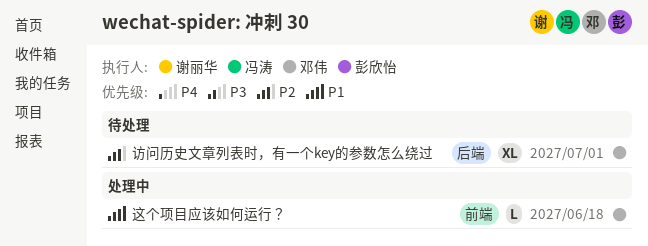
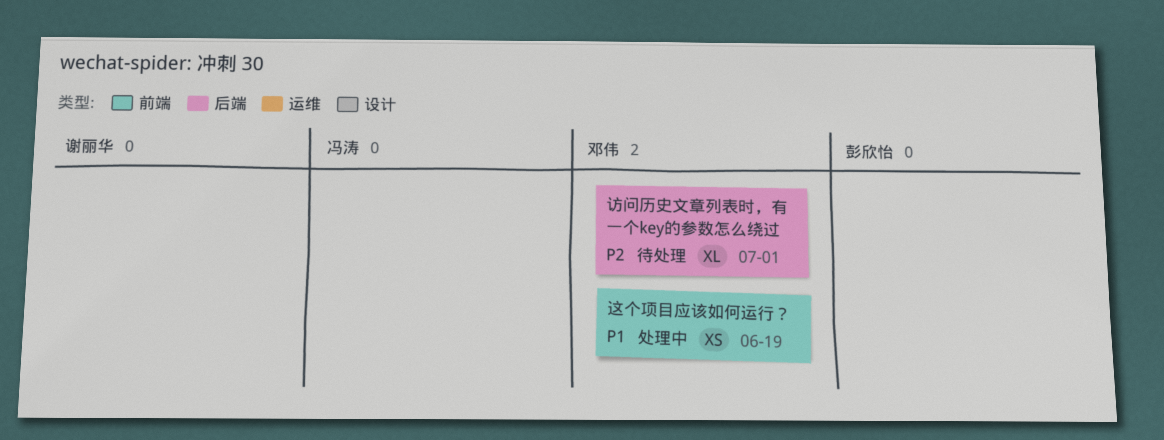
这个项目应该如何运行？, estimate: L -> XS
这个项目应该如何运行？, due: Jun 18 -> Jun 19

